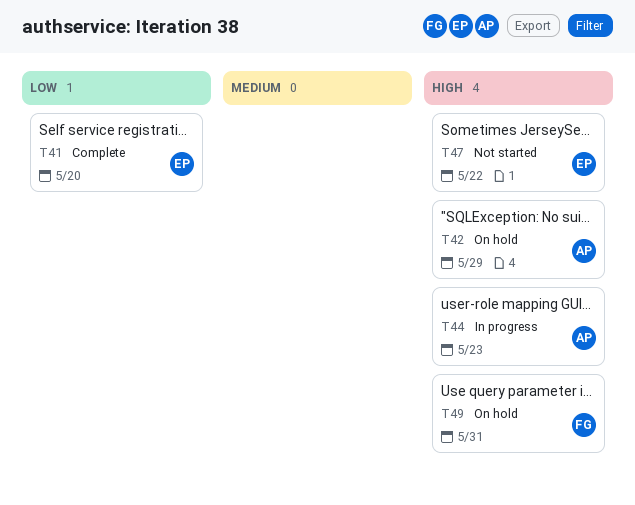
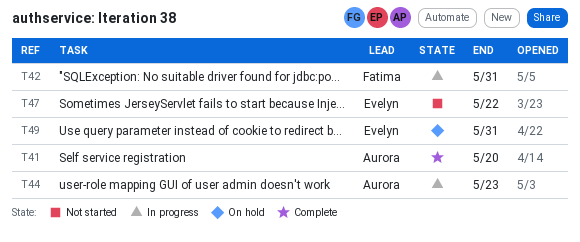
T41, owner: Evelyn -> Aurora
T42, status: On hold -> In progress
T42, owner: Aurora -> Fatima
T42, due: May 29 -> May 31
T49, owner: Fatima -> Evelyn

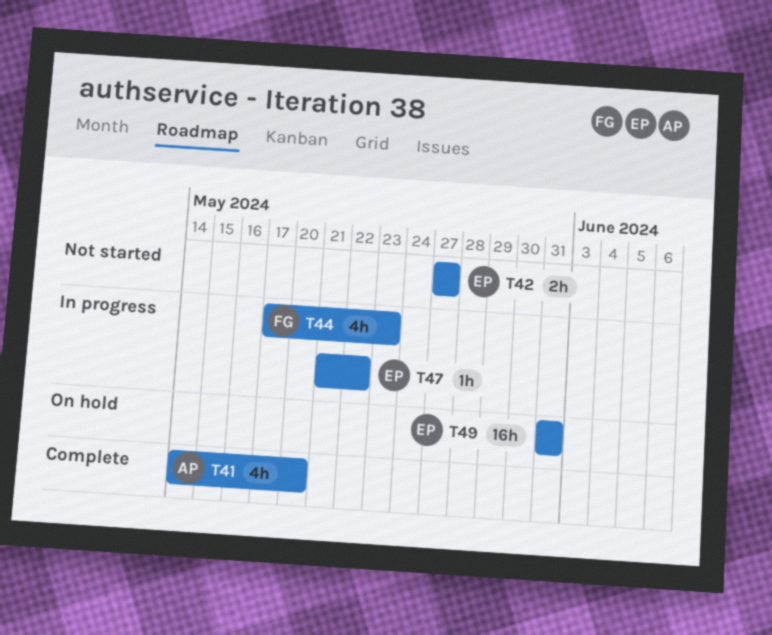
T42, status: In progress -> Not started
T42, owner: Fatima -> Evelyn
T42, due: May 31 -> May 27
T44, owner: Aurora -> Fatima
T47, status: Not started -> In progress

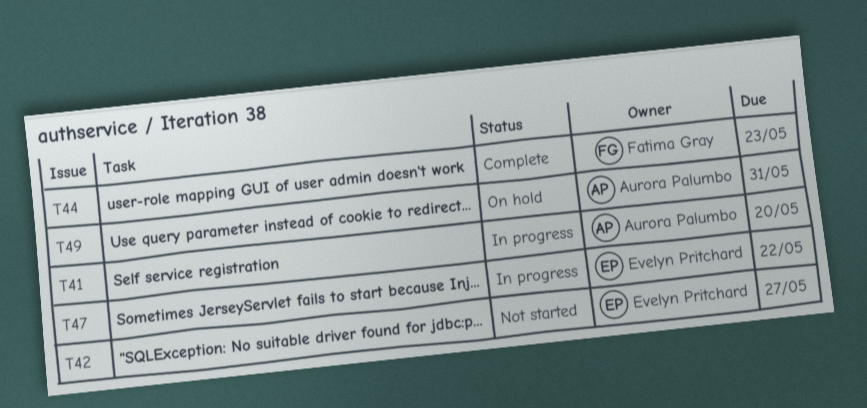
T41, status: Complete -> In progress
T44, status: In progress -> Complete
T49, owner: Evelyn Pritchard -> Aurora Palumbo

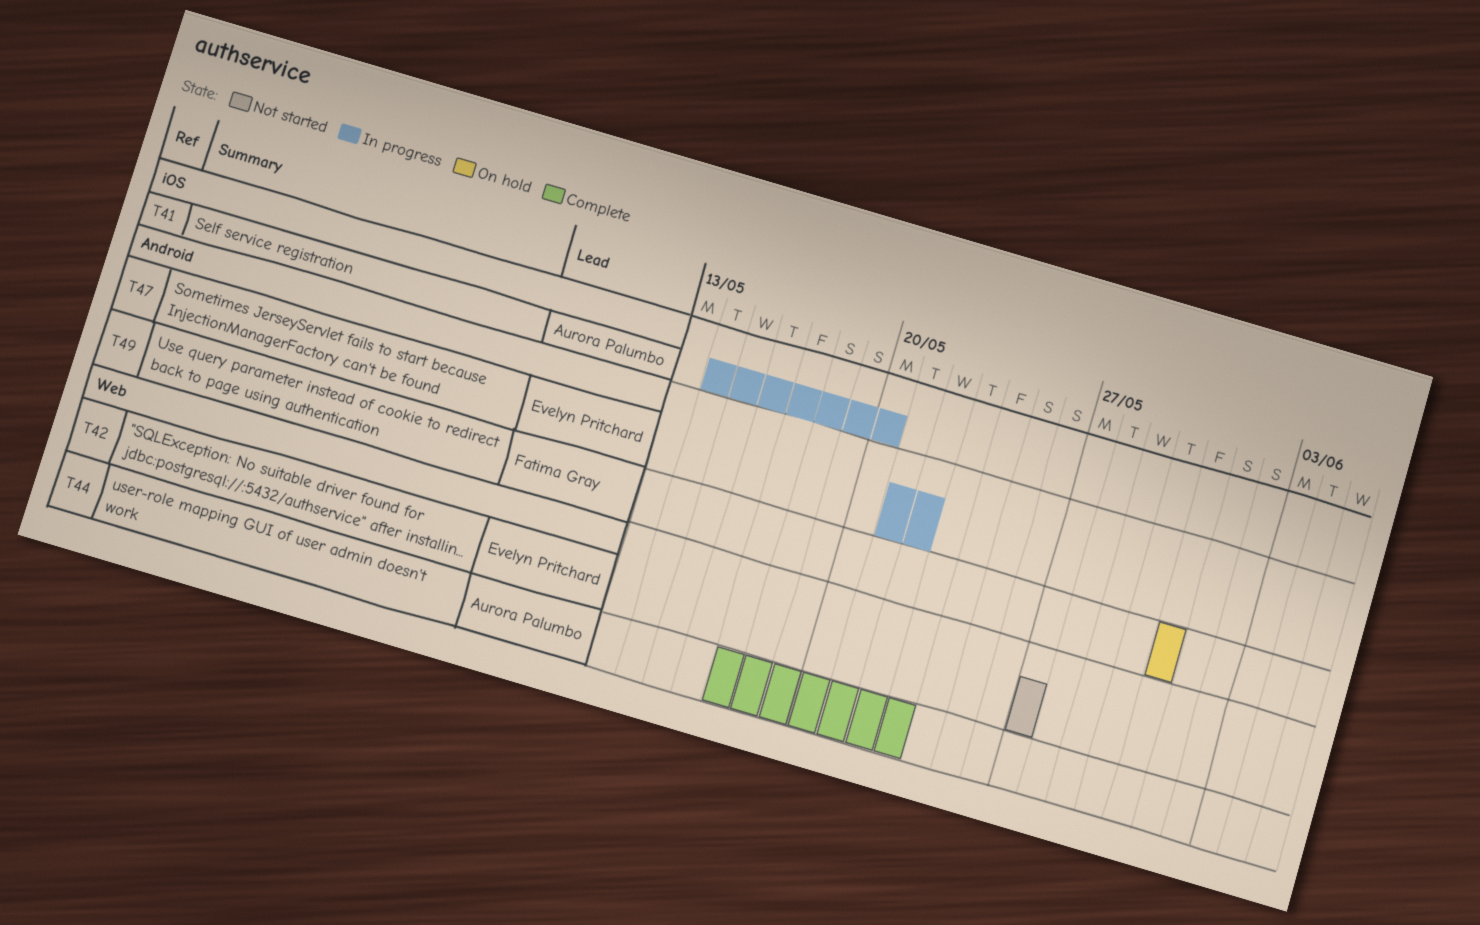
T44, owner: Fatima Gray -> Aurora Palumbo
T49, owner: Aurora Palumbo -> Fatima Gray

